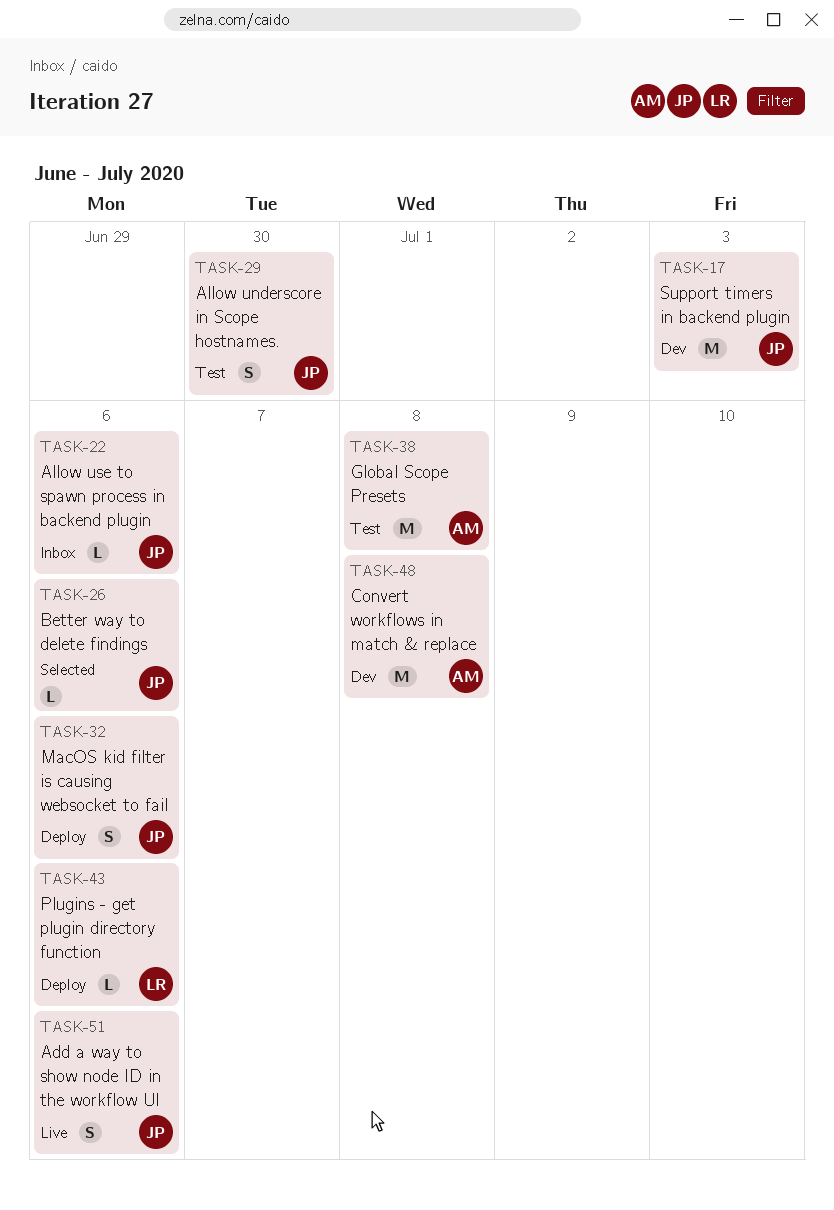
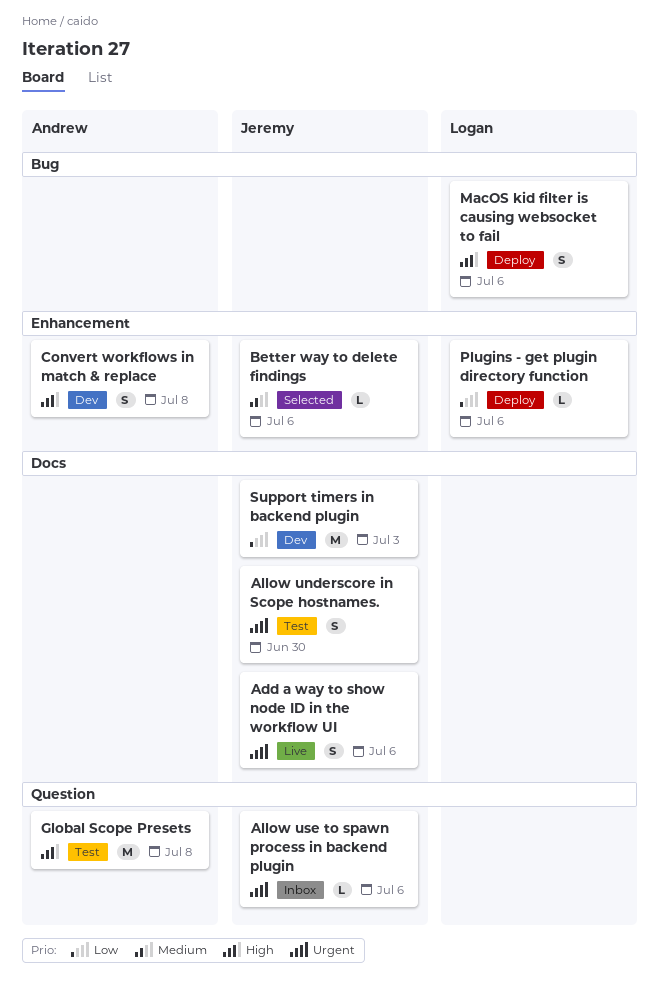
Convert workflows in match & replace, estimate: M -> S
MacOS kid filter is causing websocket to fail, owner: Jeremy -> Logan

